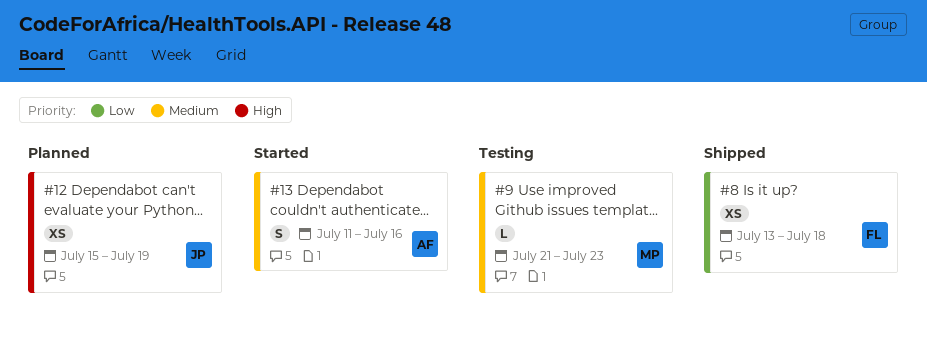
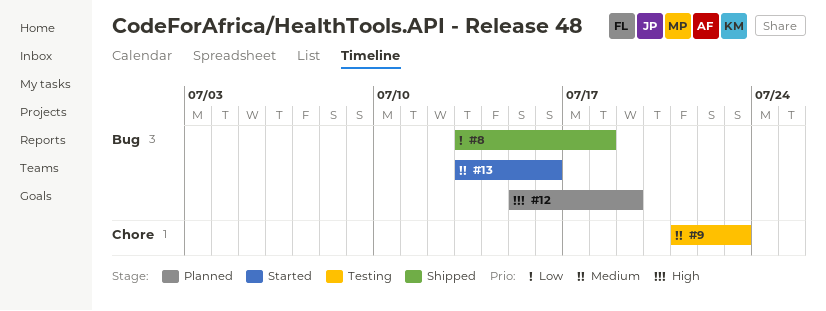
#13, start: Jul 11 -> Jul 13

